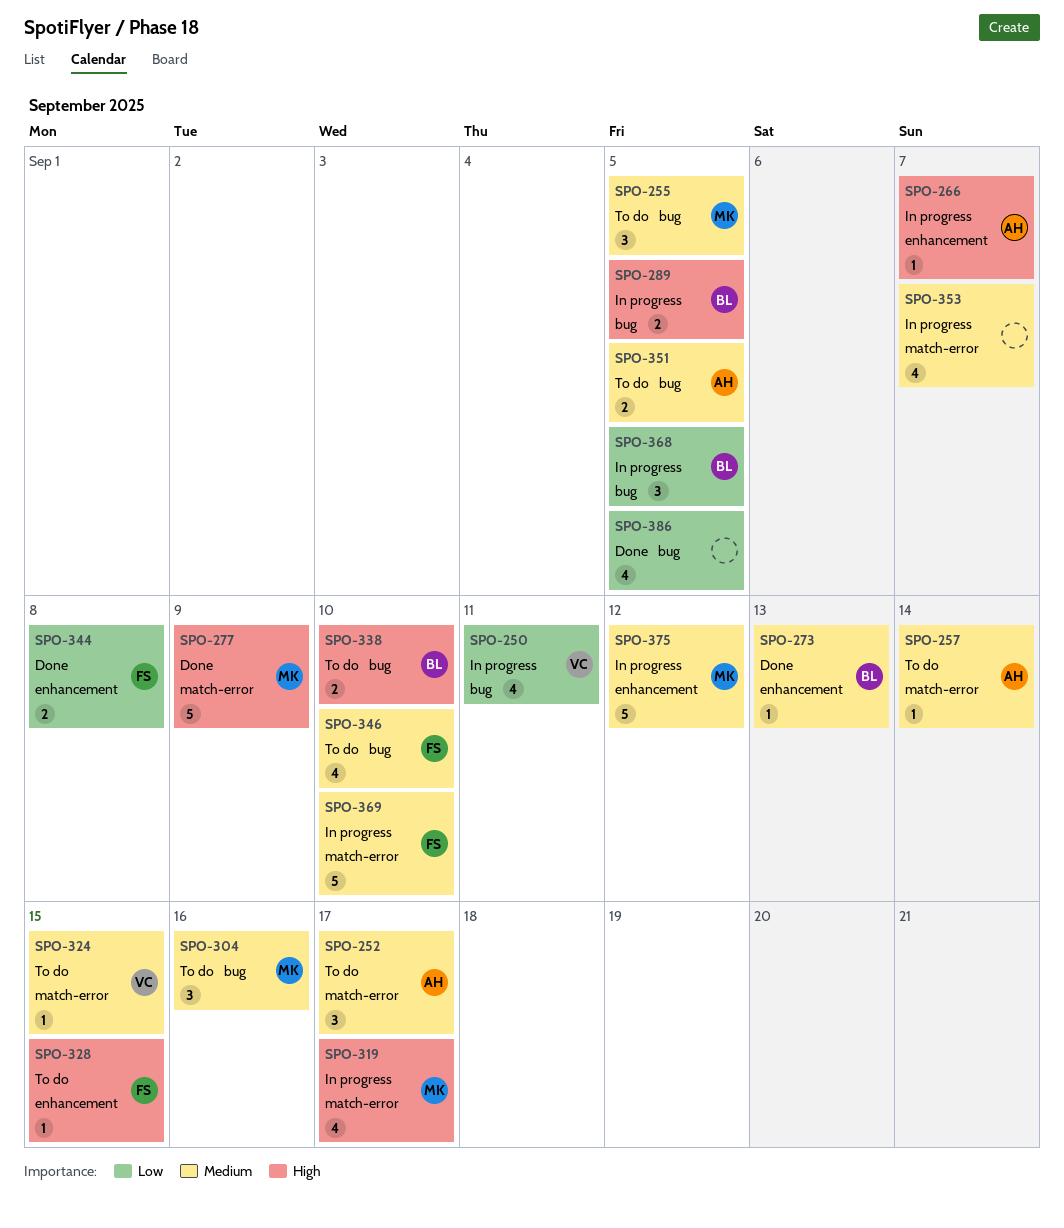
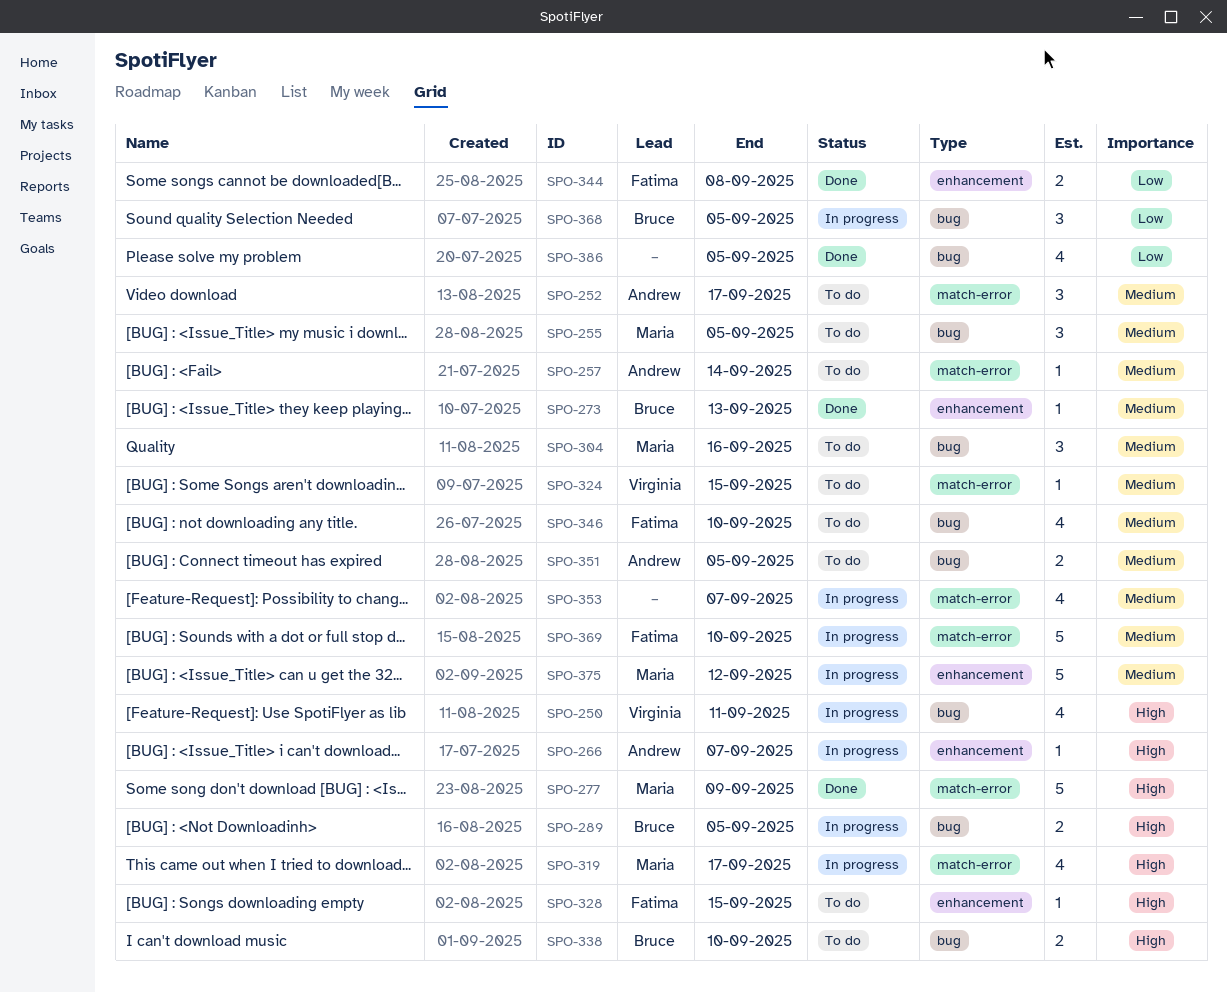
SPO-250, priority: Low -> High

